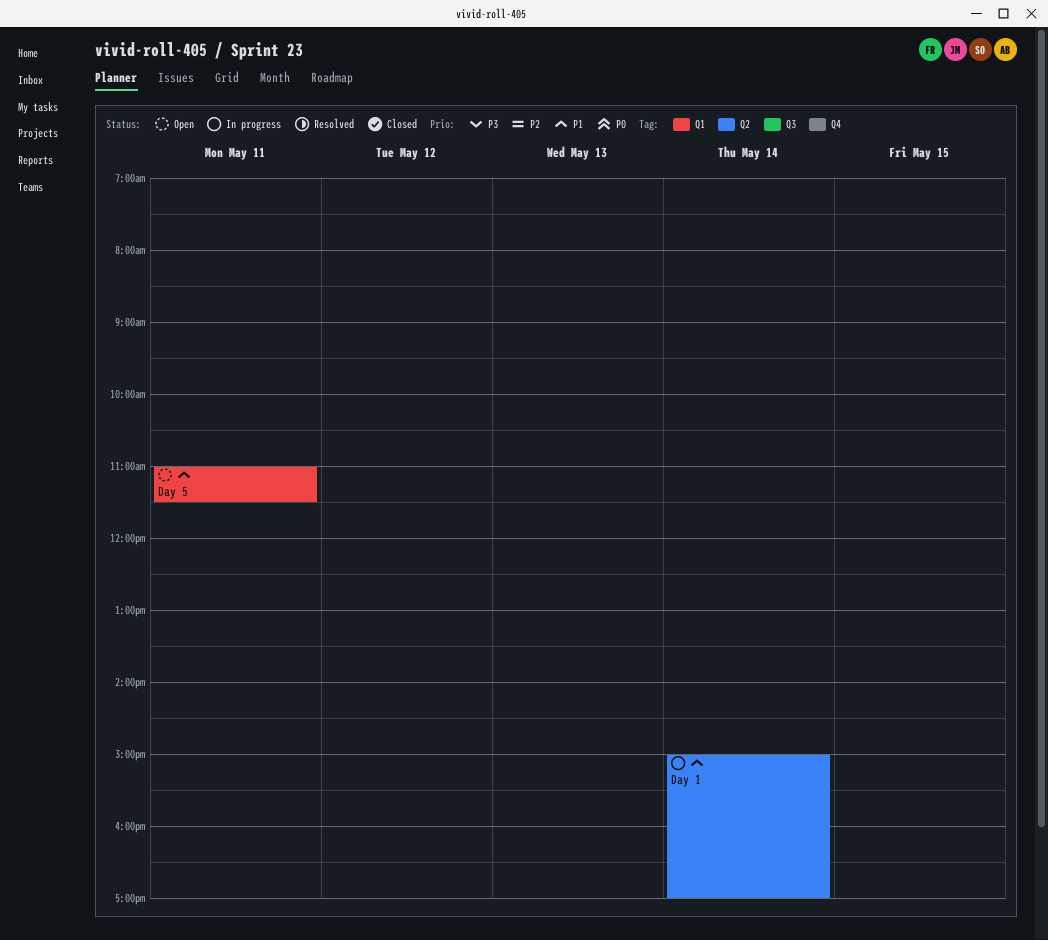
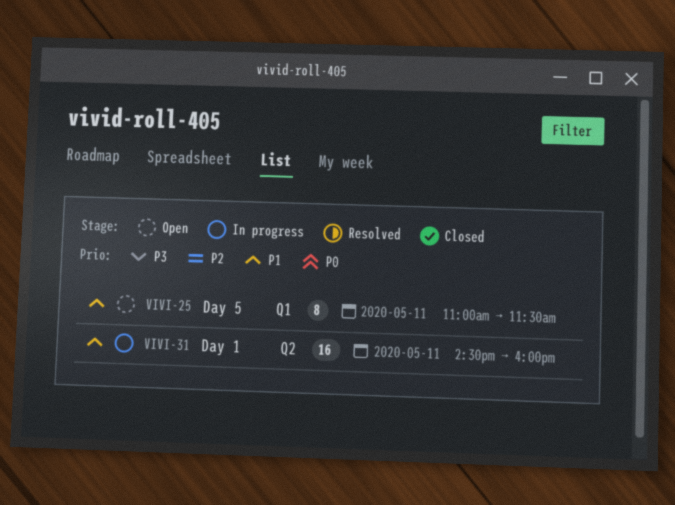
Day 1, day: May 14 -> May 11
Day 1, begins: 15:00 -> 14:30
Day 1, ends: 17:00 -> 16:00

